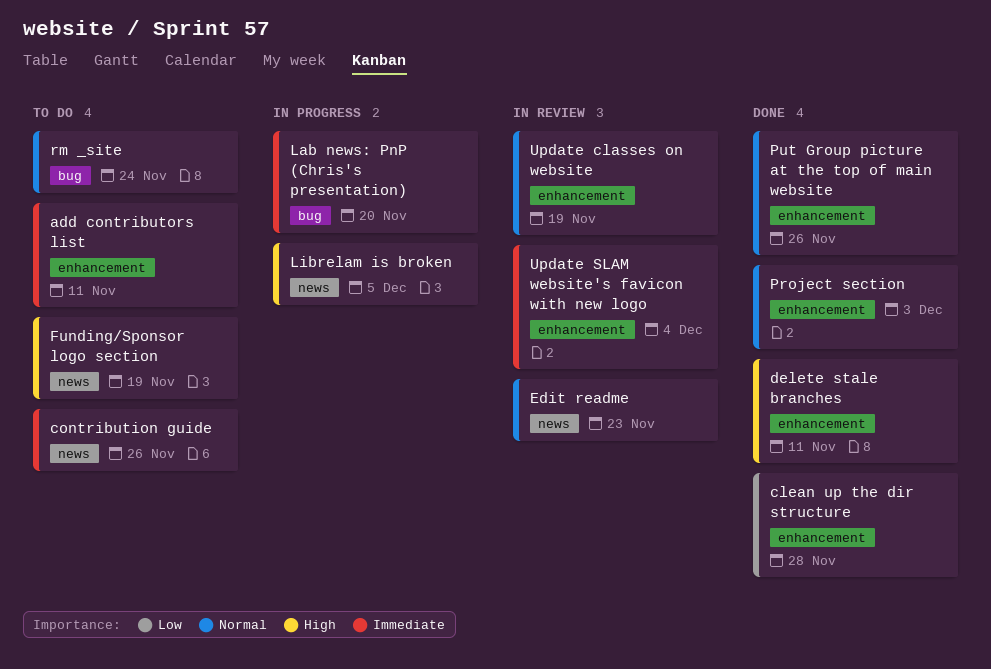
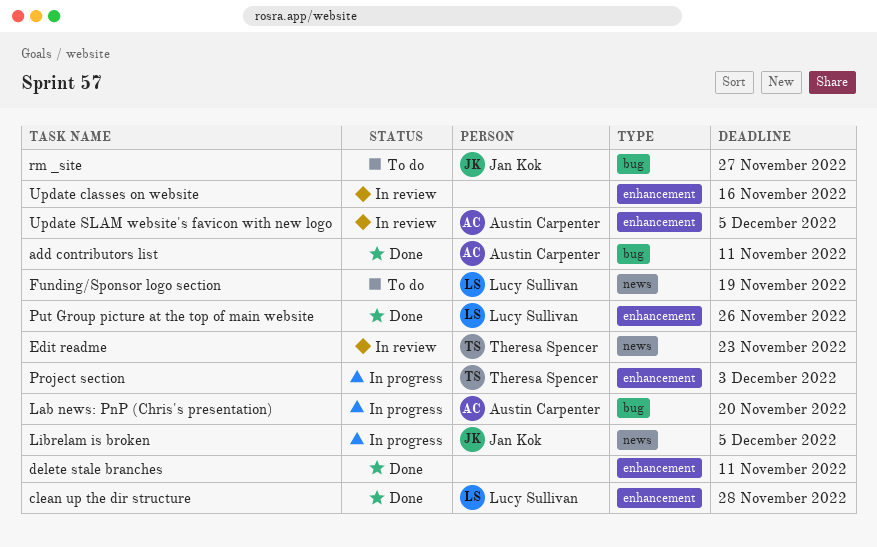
add contributors list, status: To do -> Done
add contributors list, label: enhancement -> bug
contribution guide: present -> none
Project section, status: Done -> In progress
rm _site, due: Nov 24 -> Nov 27
Update classes on website, due: Nov 19 -> Nov 16
Update SLAM website's favicon with new logo, due: Dec 4 -> Dec 5

